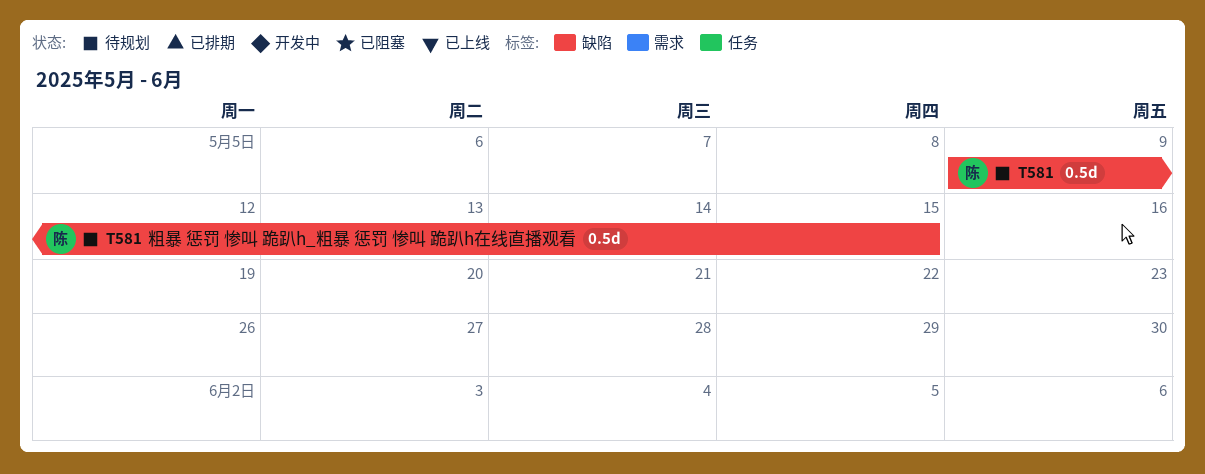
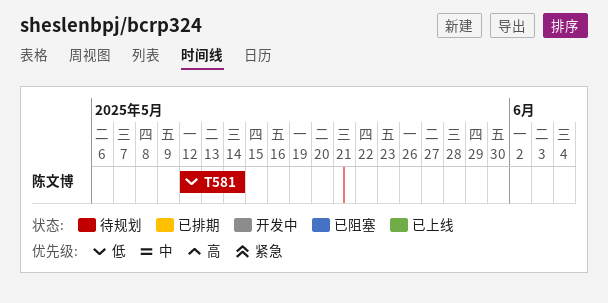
T581, start: May 9 -> May 12
T581, due: May 15 -> May 14

